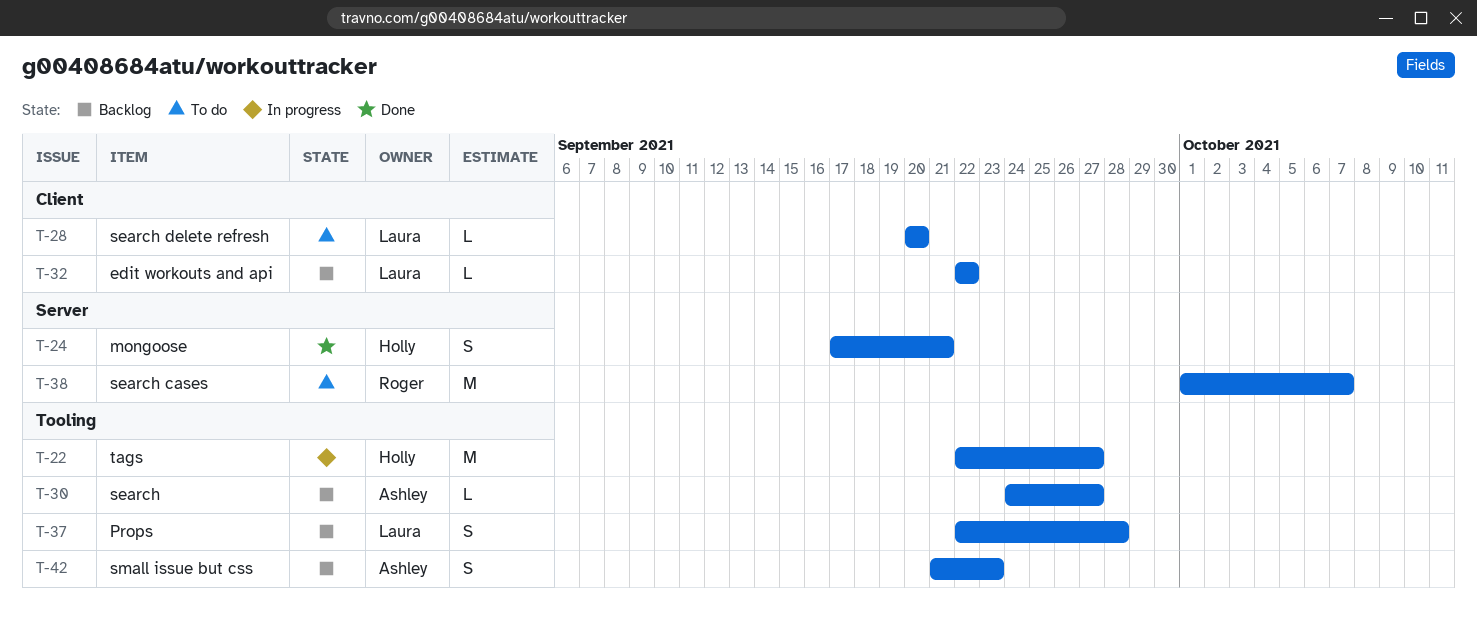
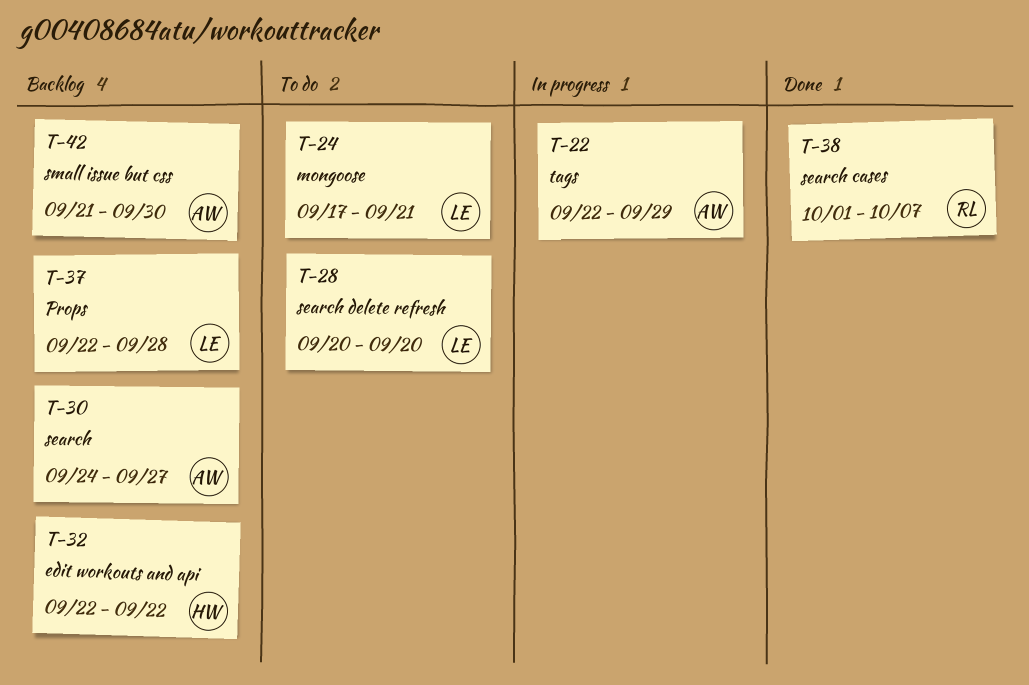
T-22, owner: Holly -> Ashley
T-22, due: Sep 27 -> Sep 29
T-24, status: Done -> To do
T-24, owner: Holly -> Laura
T-32, owner: Laura -> Holly
T-38, status: To do -> Done
T-42, due: Sep 23 -> Sep 30

